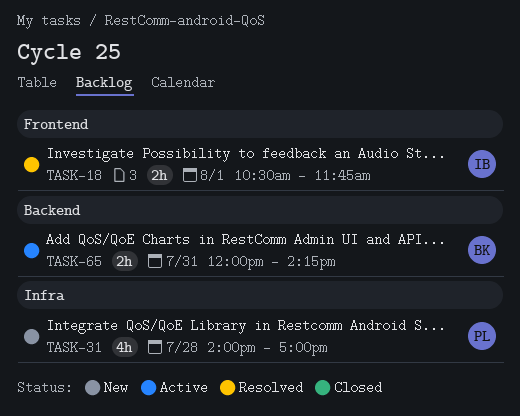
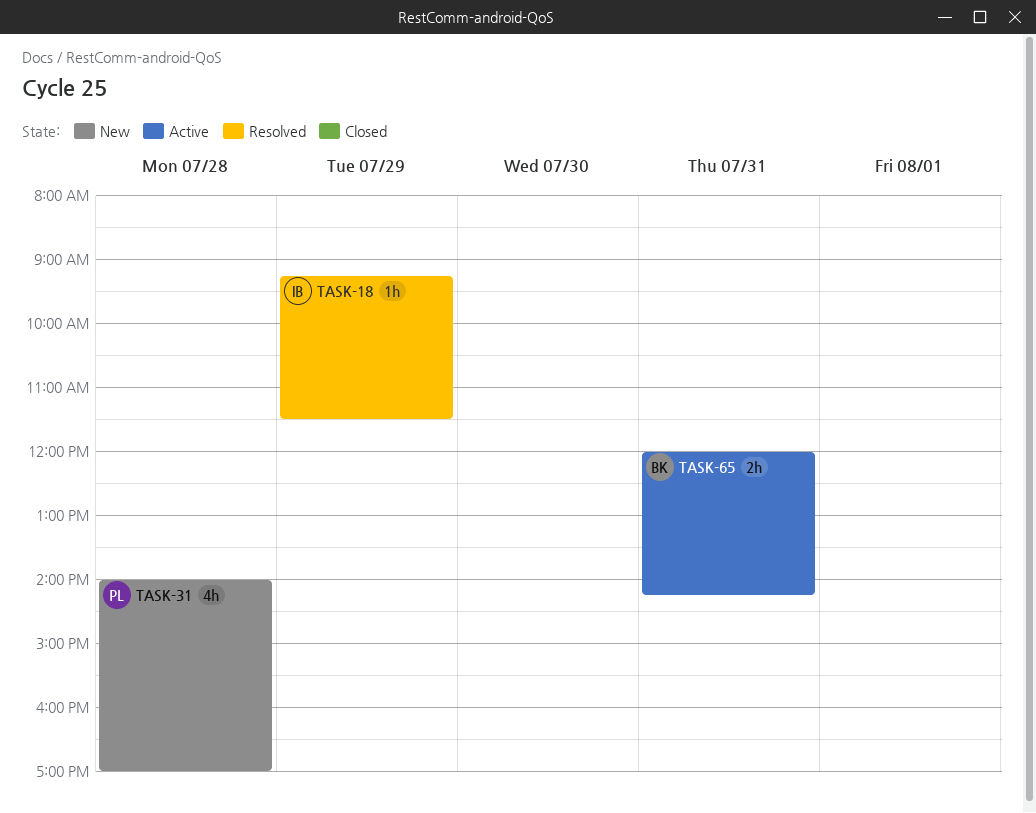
TASK-18, estimate: 2h -> 1h
TASK-18, day: Aug 1 -> Jul 29
TASK-18, begins: 10:30 -> 09:15
TASK-18, ends: 11:45 -> 11:30

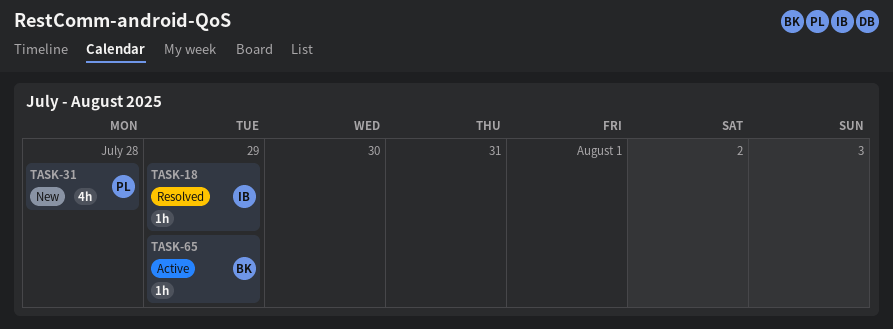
TASK-65, estimate: 2h -> 1h
TASK-65, day: Jul 31 -> Jul 29

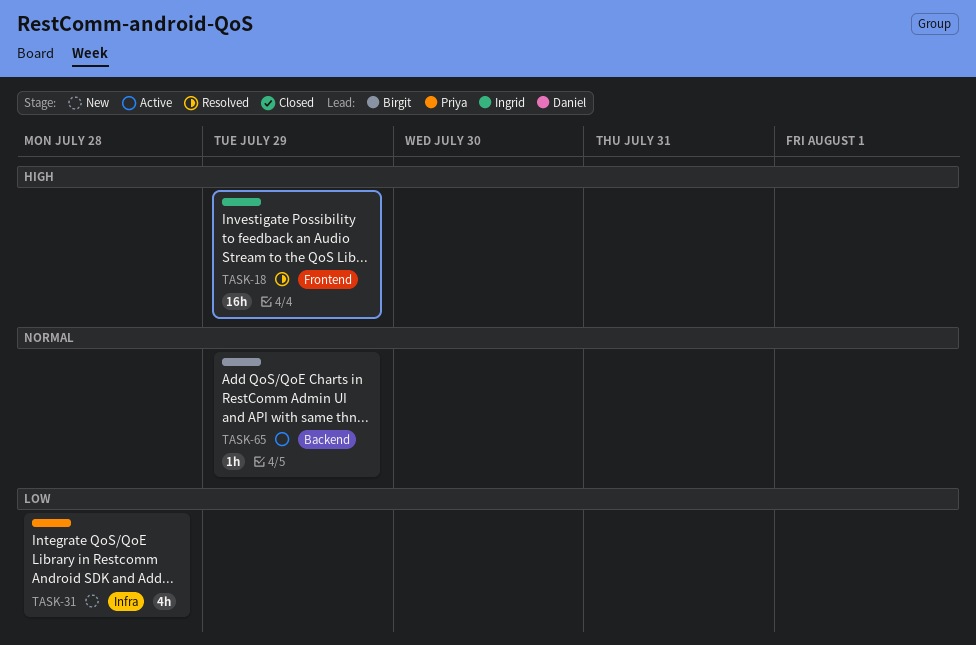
TASK-18, estimate: 1h -> 16h

